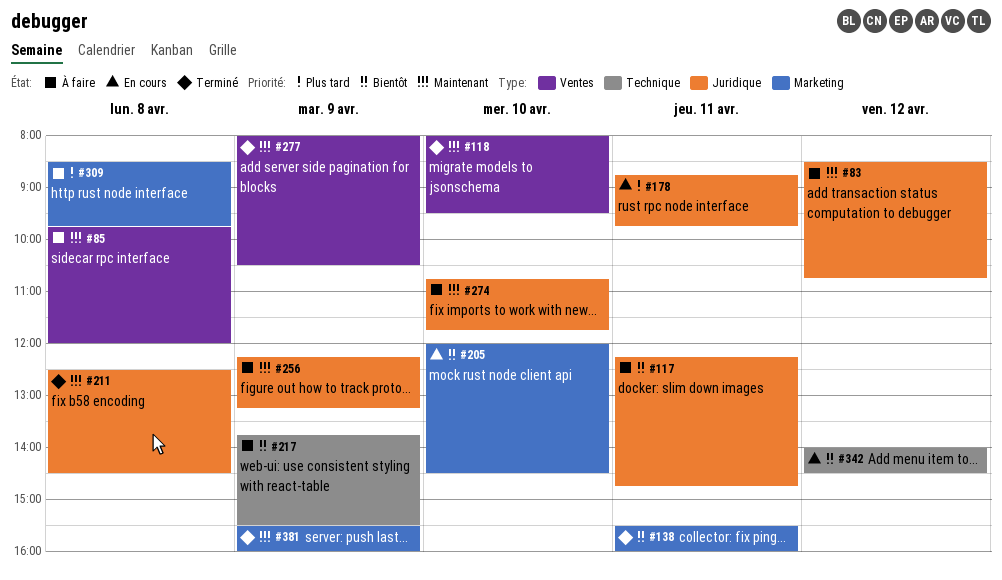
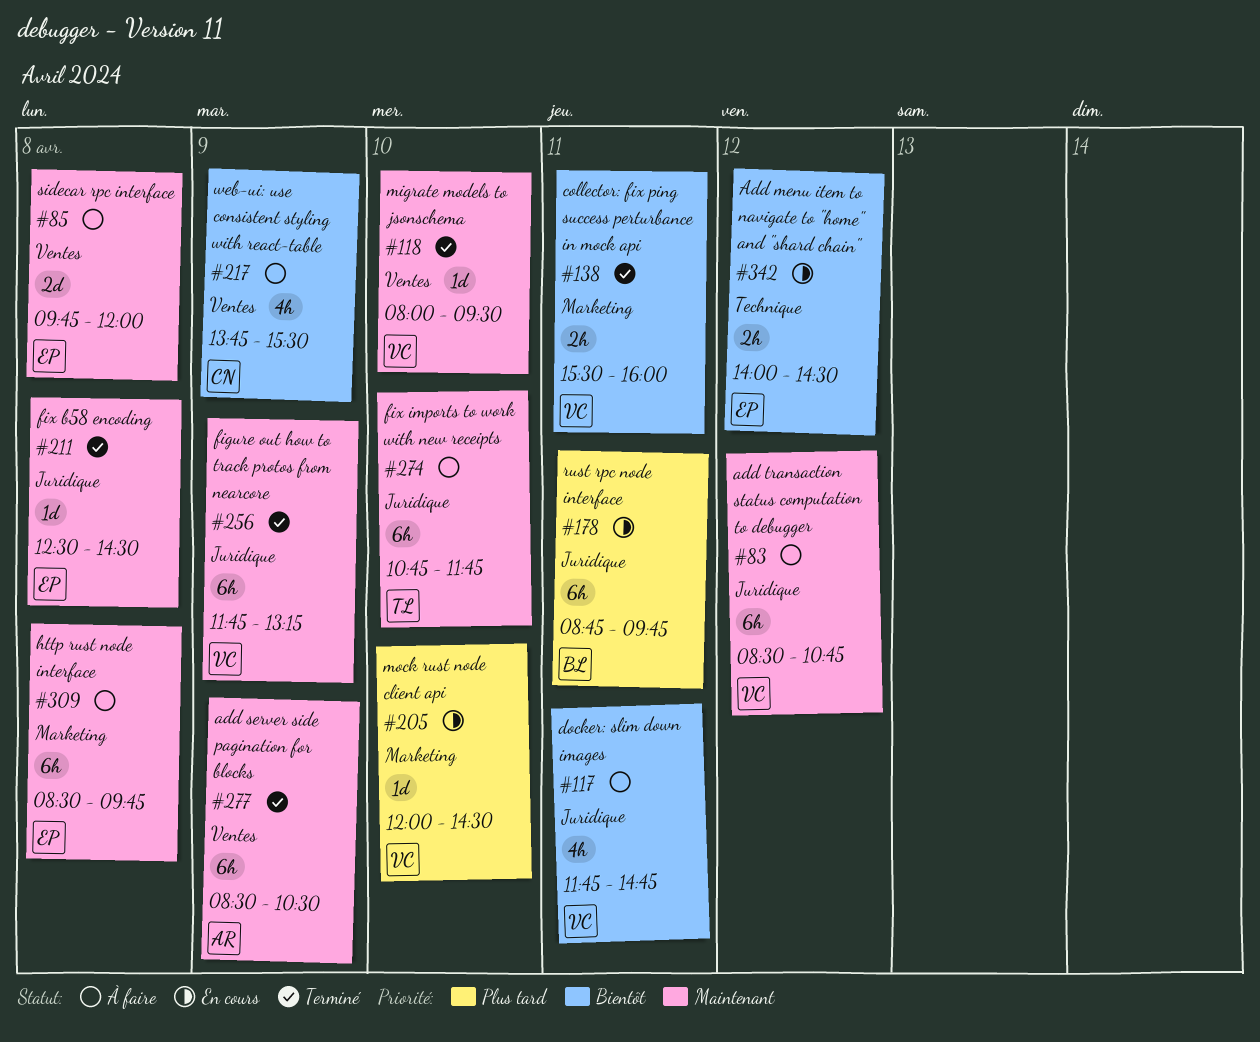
#117, begins: 12:15 -> 11:45
#205, priority: Bientôt -> Plus tard
#217, label: Technique -> Ventes
#256, status: À faire -> Terminé
#256, begins: 12:15 -> 11:45
#277, begins: 08:00 -> 08:30
#309, priority: Plus tard -> Maintenant
#381: present -> none

